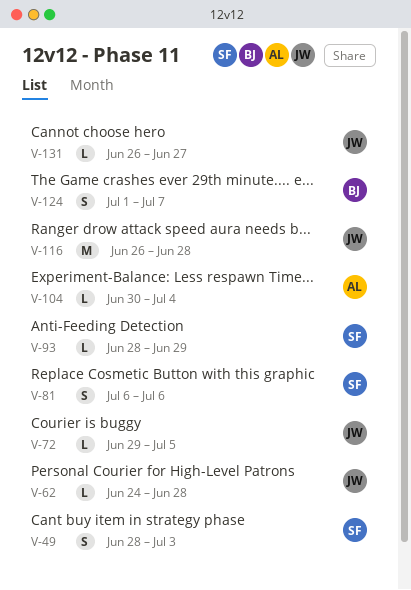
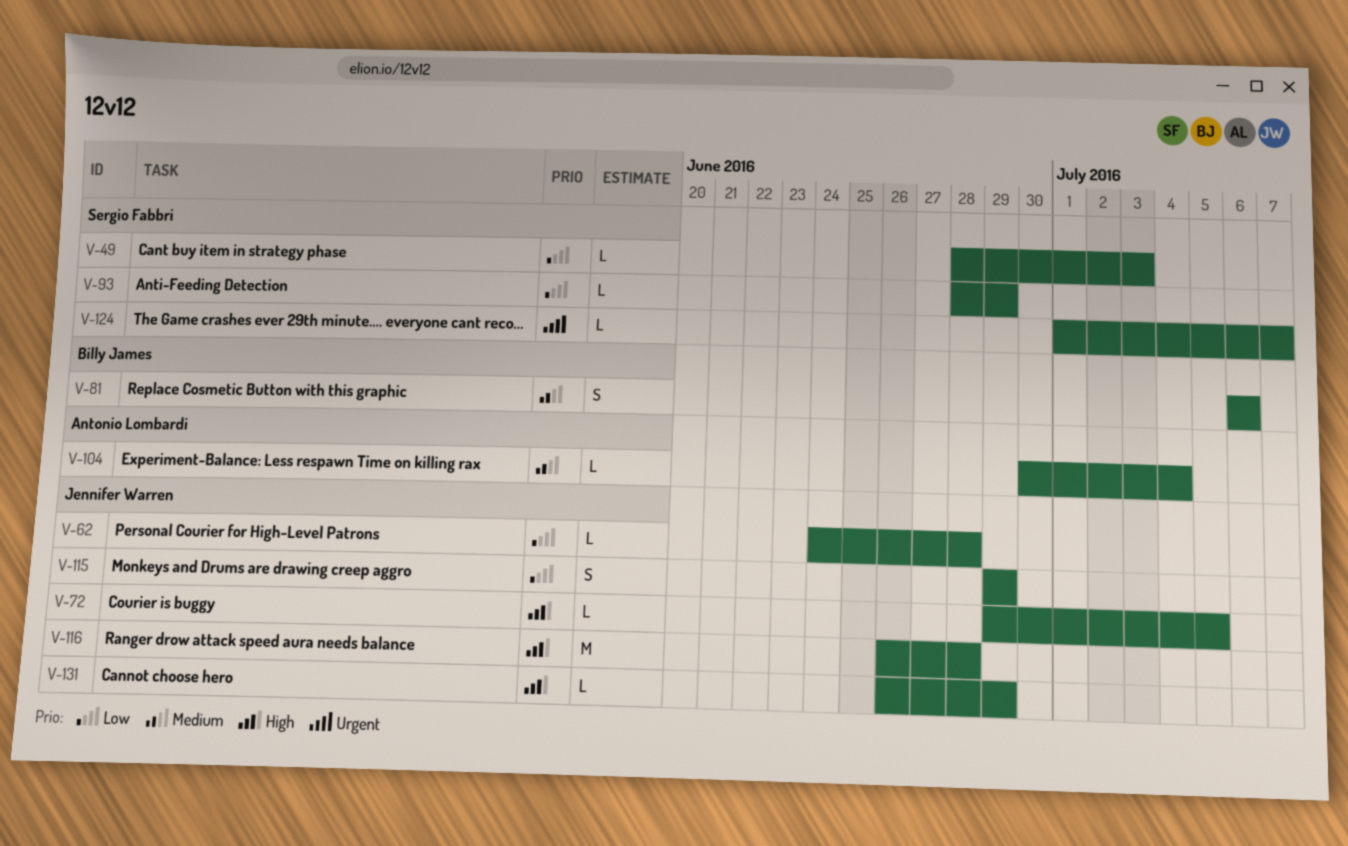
V-49, estimate: S -> L
V-81, owner: Sergio Fabbri -> Billy James
V-115: none -> present
V-124, owner: Billy James -> Sergio Fabbri
V-124, estimate: S -> L
V-131, due: Jun 27 -> Jun 29

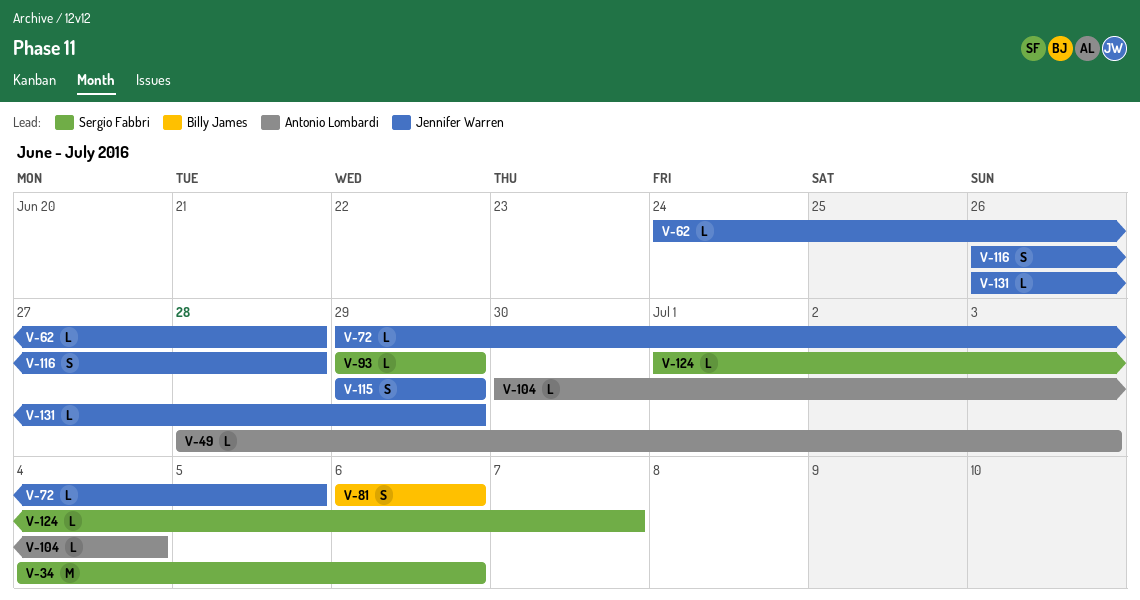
V-34: none -> present
V-49, owner: Sergio Fabbri -> Antonio Lombardi
V-93, start: Jun 28 -> Jun 29
V-116, estimate: M -> S

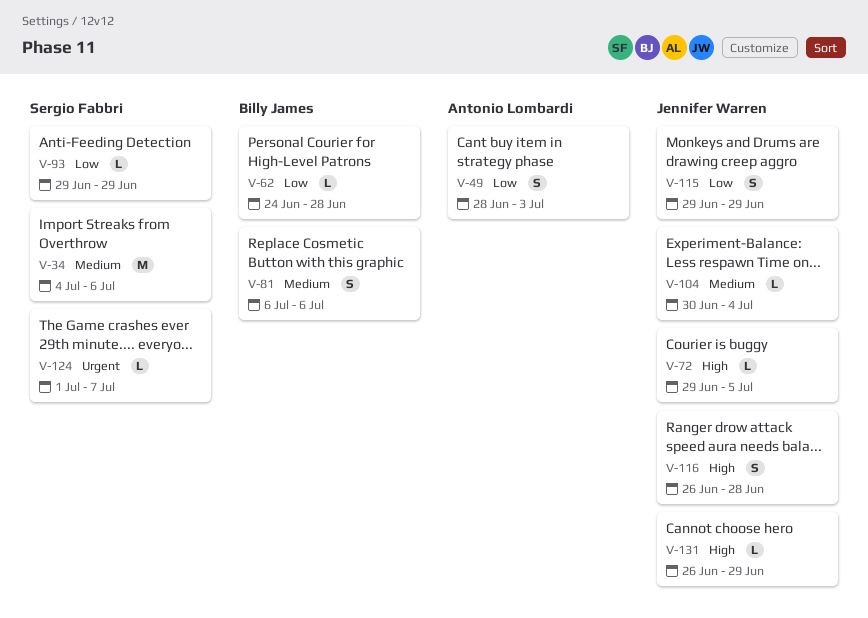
V-49, estimate: L -> S
V-62, owner: Jennifer Warren -> Billy James
V-104, owner: Antonio Lombardi -> Jennifer Warren

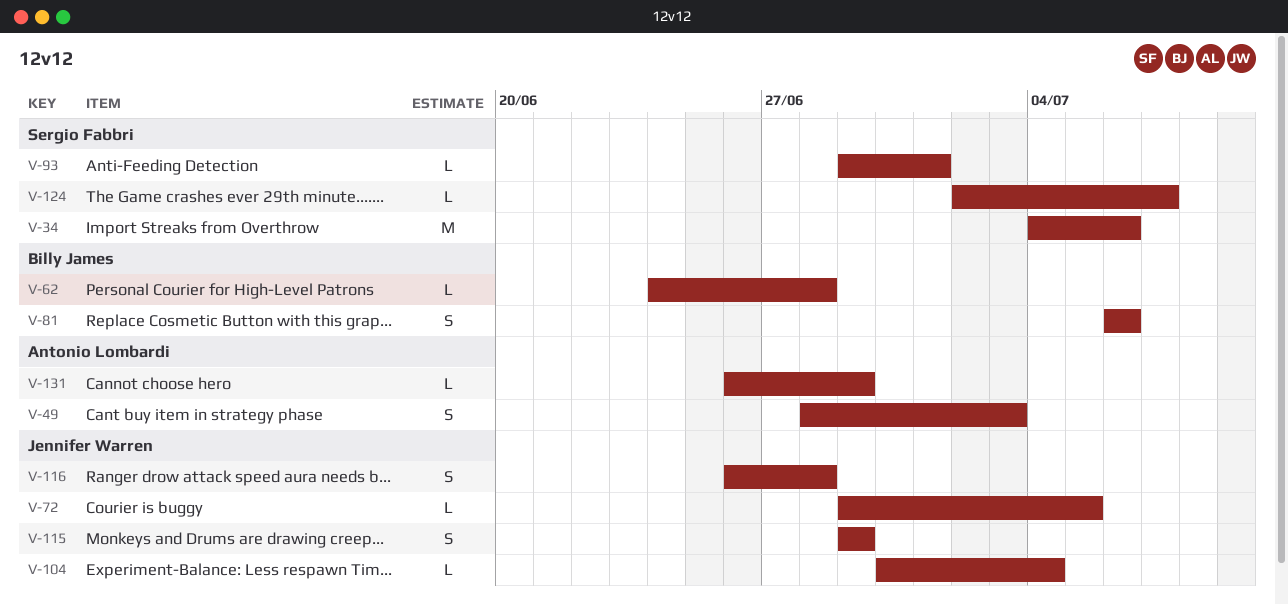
V-93, due: Jun 29 -> Jul 1
V-124, start: Jul 1 -> Jul 2
V-131, owner: Jennifer Warren -> Antonio Lombardi

